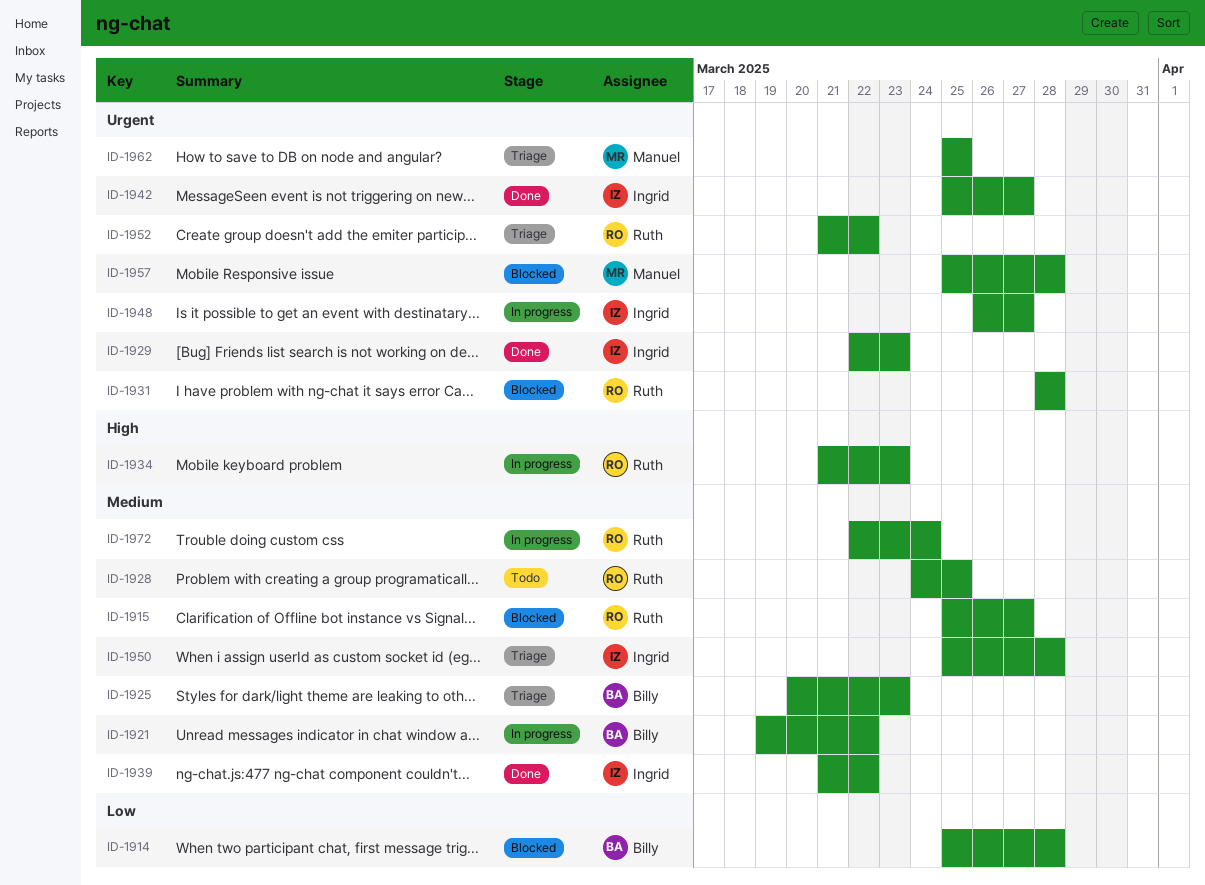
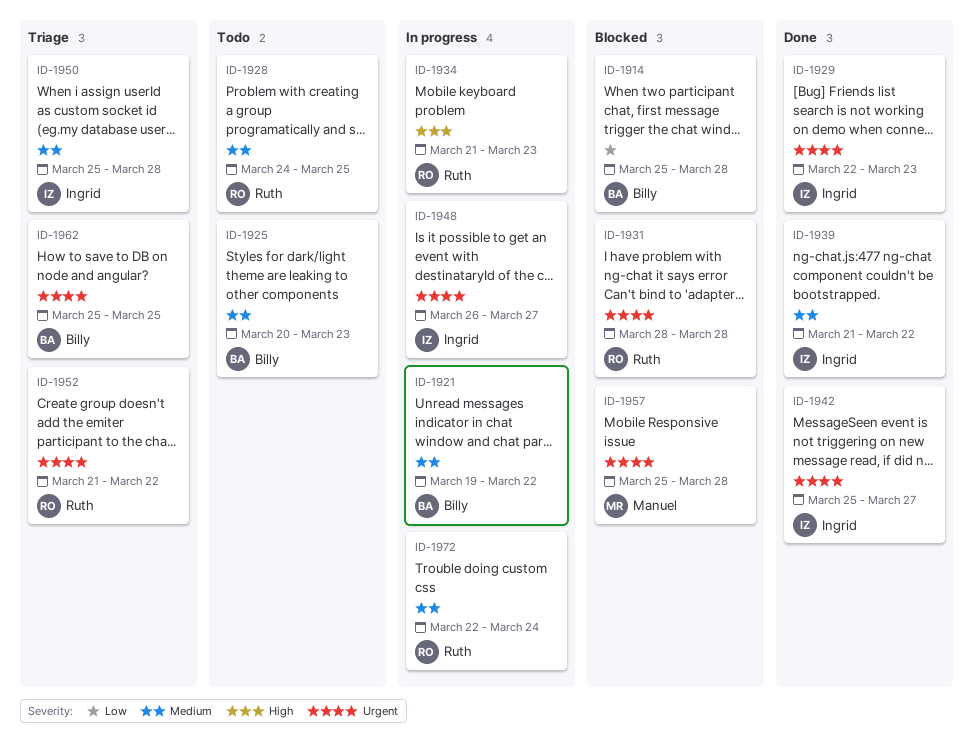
ID-1915: present -> none
ID-1925, status: Triage -> Todo
ID-1962, owner: Manuel -> Billy

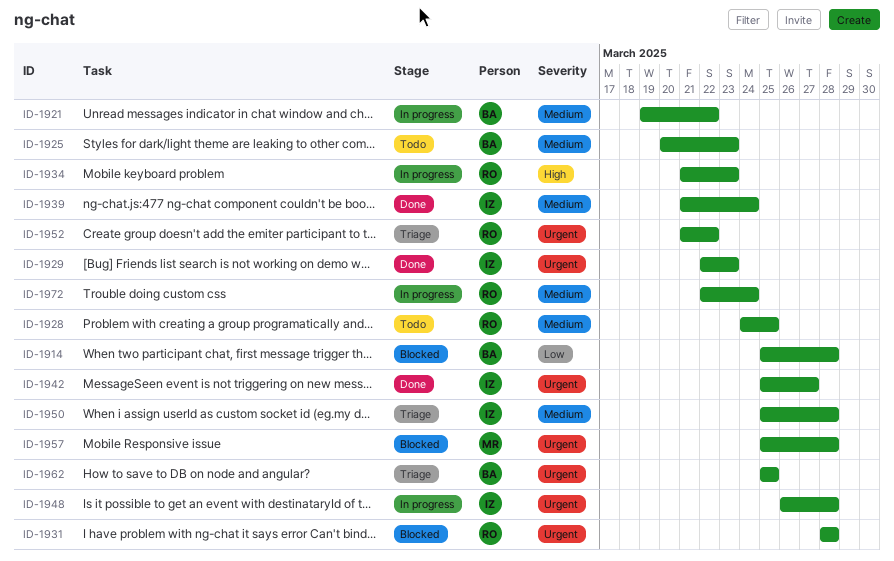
ID-1939, due: Mar 22 -> Mar 24
ID-1948, due: Mar 27 -> Mar 28

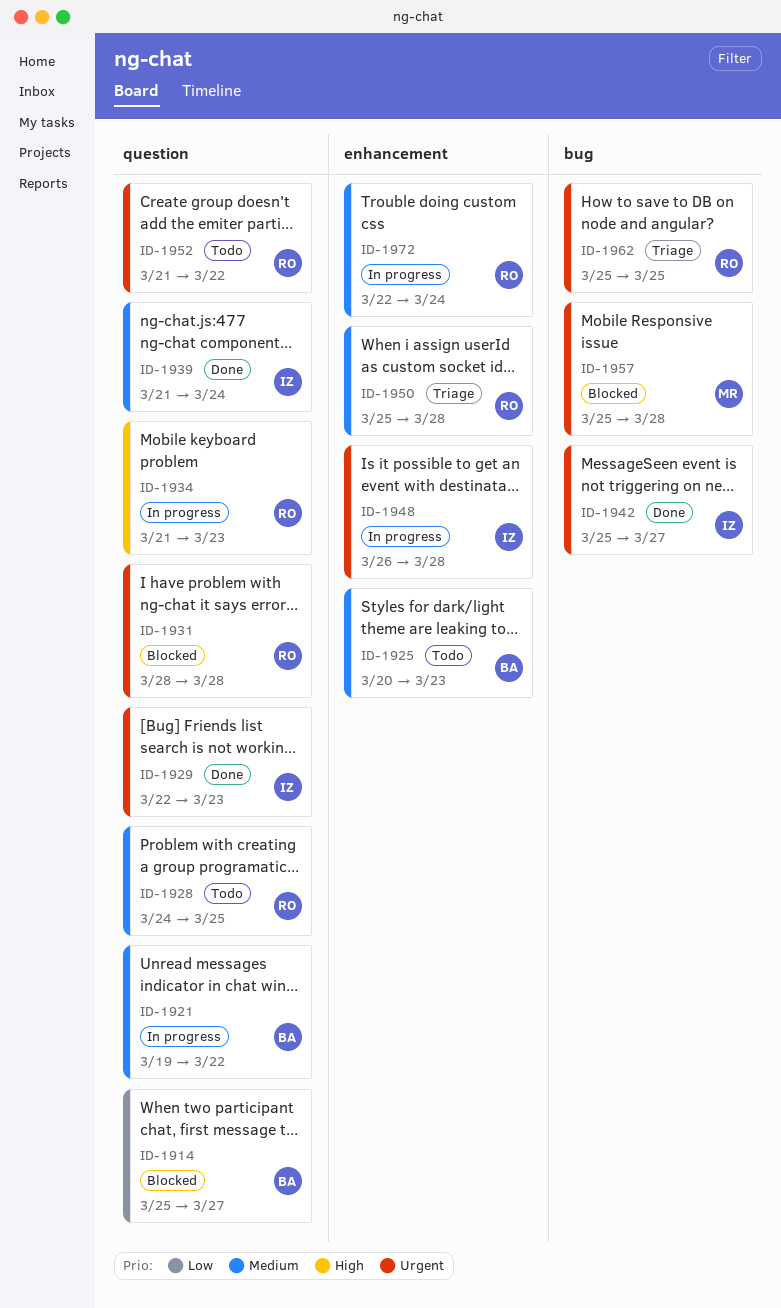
ID-1914, due: Mar 28 -> Mar 27
ID-1950, owner: IZ -> RO
ID-1952, status: Triage -> Todo
ID-1962, owner: BA -> RO

